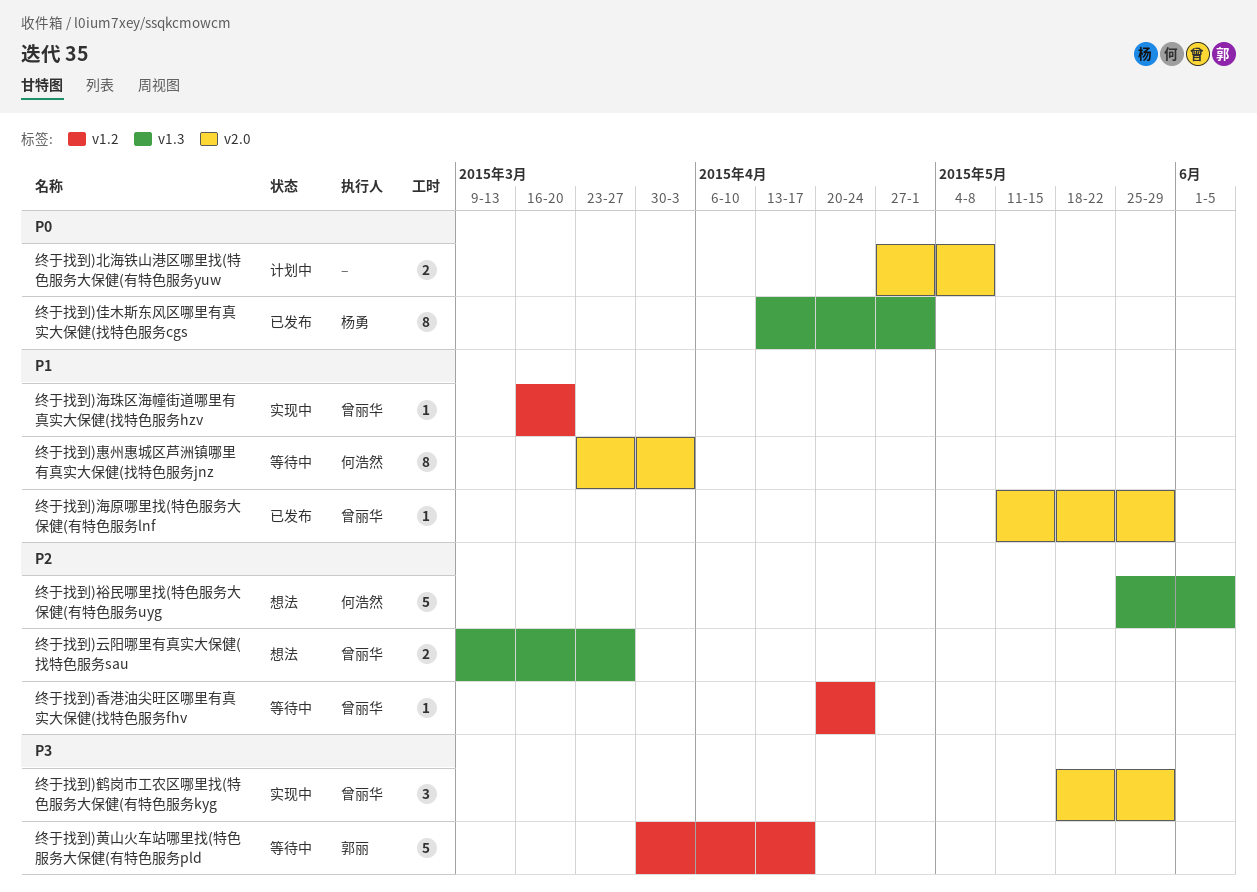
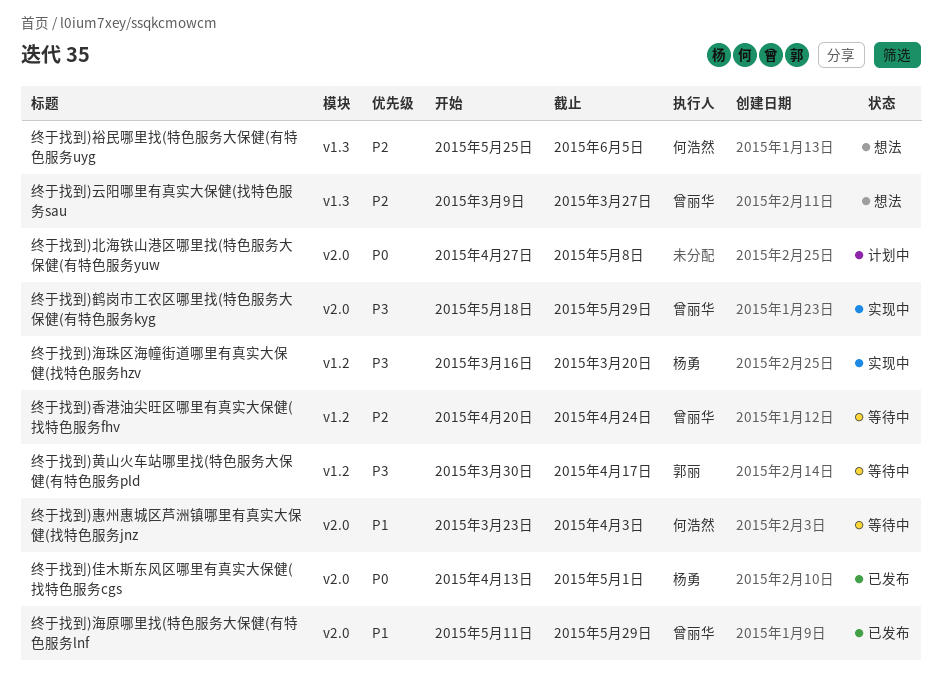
终于找到)佳木斯东风区哪里有真实大保健(找特色服务cgs, label: v1.3 -> v2.0
终于找到)海珠区海幢街道哪里有真实大保健(找特色服务hzv, owner: 曾丽华 -> 杨勇
终于找到)海珠区海幢街道哪里有真实大保健(找特色服务hzv, priority: P1 -> P3

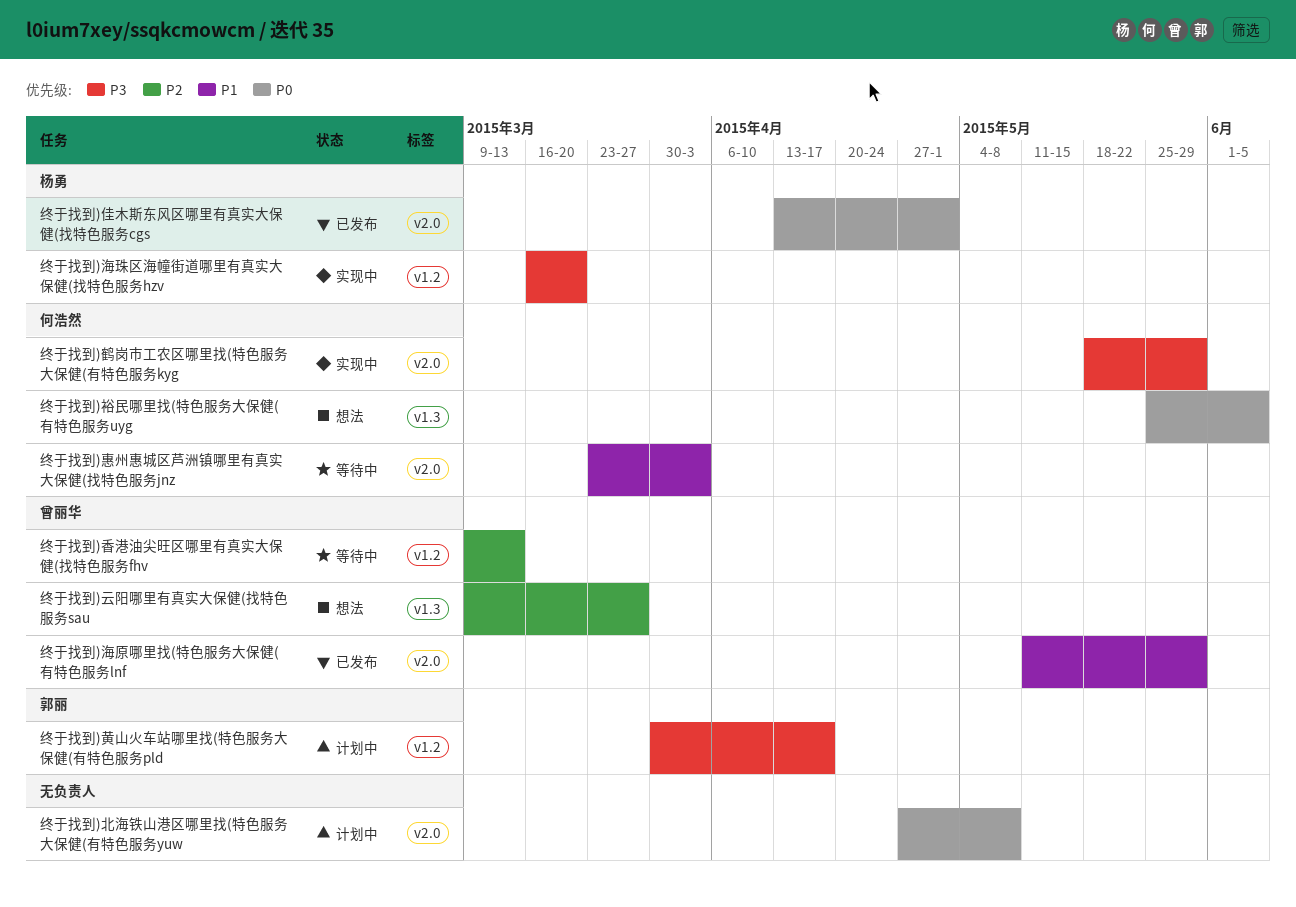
终于找到)裕民哪里找(特色服务大保健(有特色服务uyg, priority: P2 -> P0
终于找到)香港油尖旺区哪里有真实大保健(找特色服务fhv, start: Apr 20 -> Mar 9
终于找到)香港油尖旺区哪里有真实大保健(找特色服务fhv, due: Apr 24 -> Mar 13
终于找到)鹤岗市工农区哪里找(特色服务大保健(有特色服务kyg, owner: 曾丽华 -> 何浩然
终于找到)黄山火车站哪里找(特色服务大保健(有特色服务pld, status: 等待中 -> 计划中

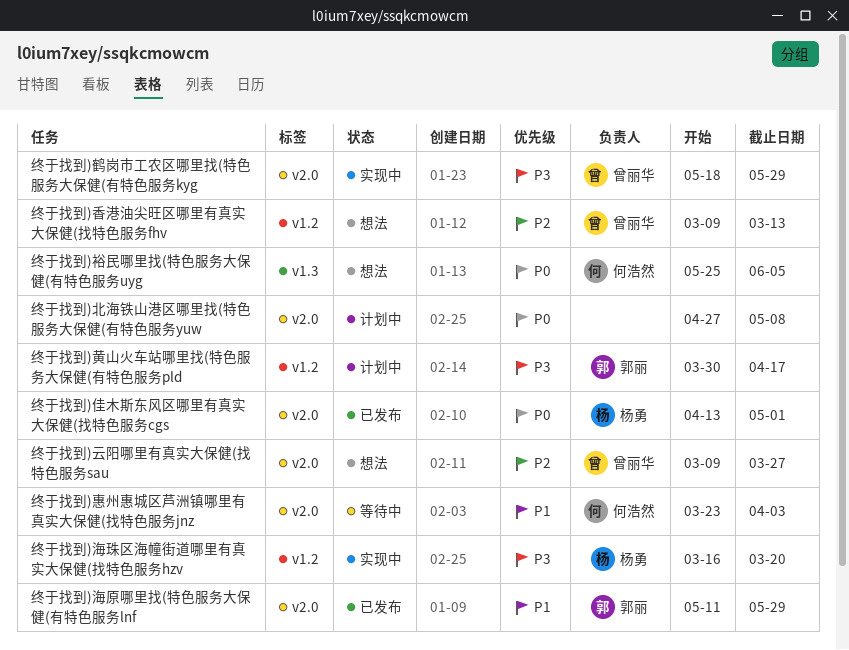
终于找到)云阳哪里有真实大保健(找特色服务sau, label: v1.3 -> v2.0
终于找到)海原哪里找(特色服务大保健(有特色服务lnf, owner: 曾丽华 -> 郭丽
终于找到)香港油尖旺区哪里有真实大保健(找特色服务fhv, status: 等待中 -> 想法
终于找到)鹤岗市工农区哪里找(特色服务大保健(有特色服务kyg, owner: 何浩然 -> 曾丽华

